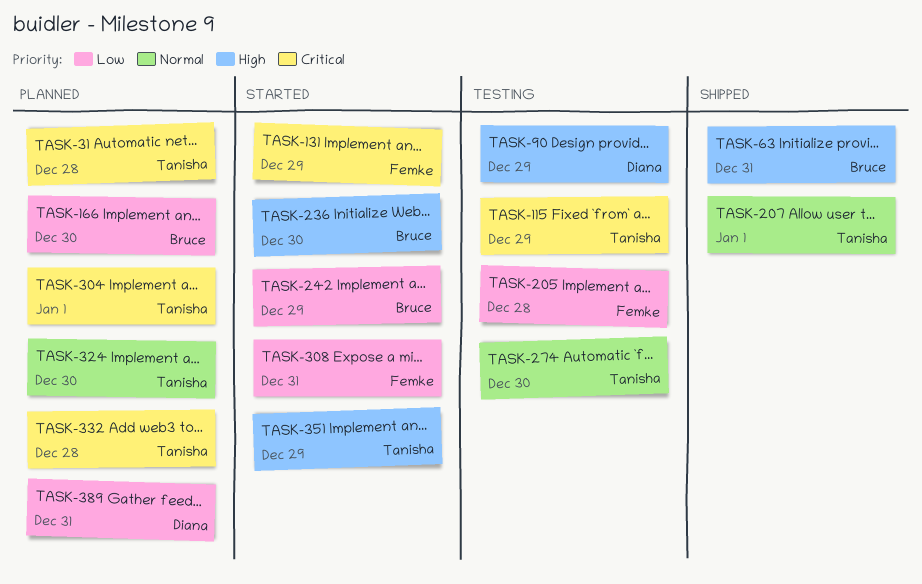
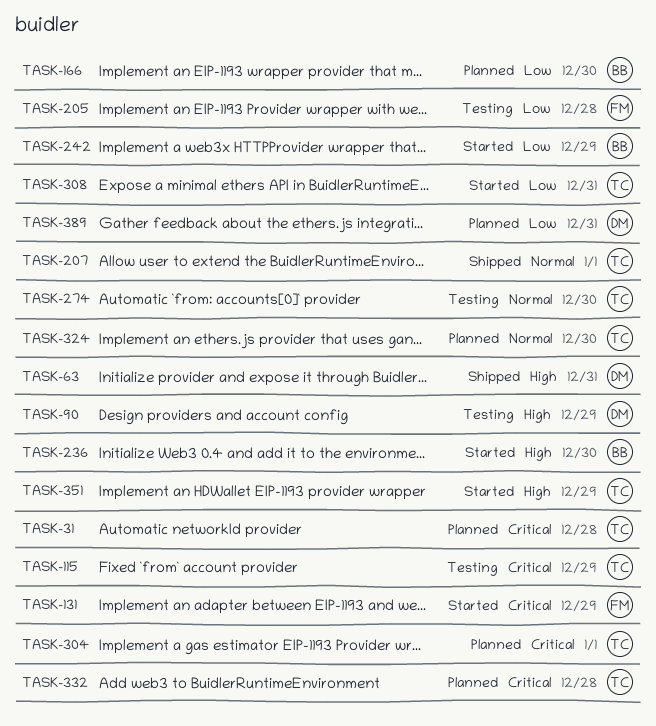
TASK-63, owner: Bruce -> Diana
TASK-308, owner: Femke -> Tanisha

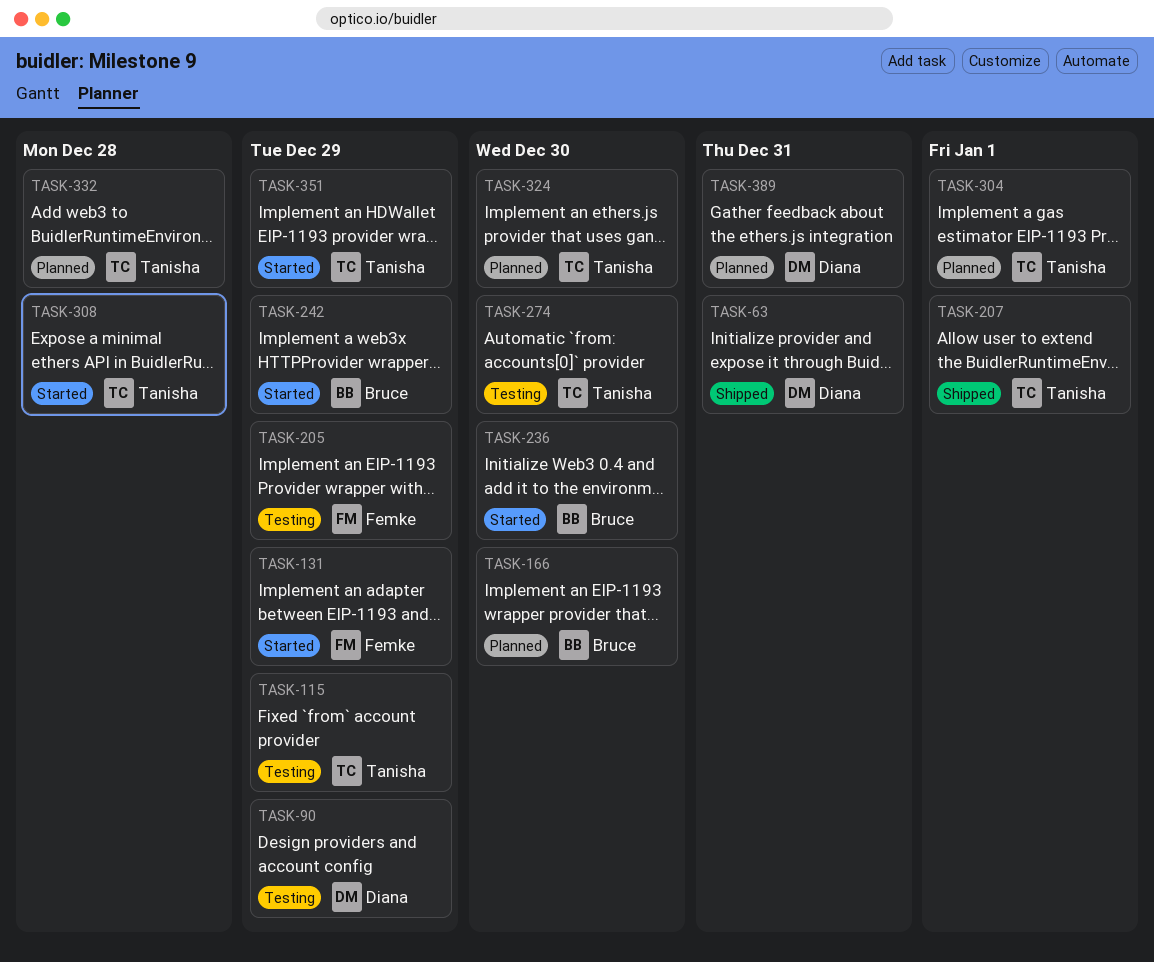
TASK-31: present -> none
TASK-205, due: Dec 28 -> Dec 29
TASK-308, due: Dec 31 -> Dec 28

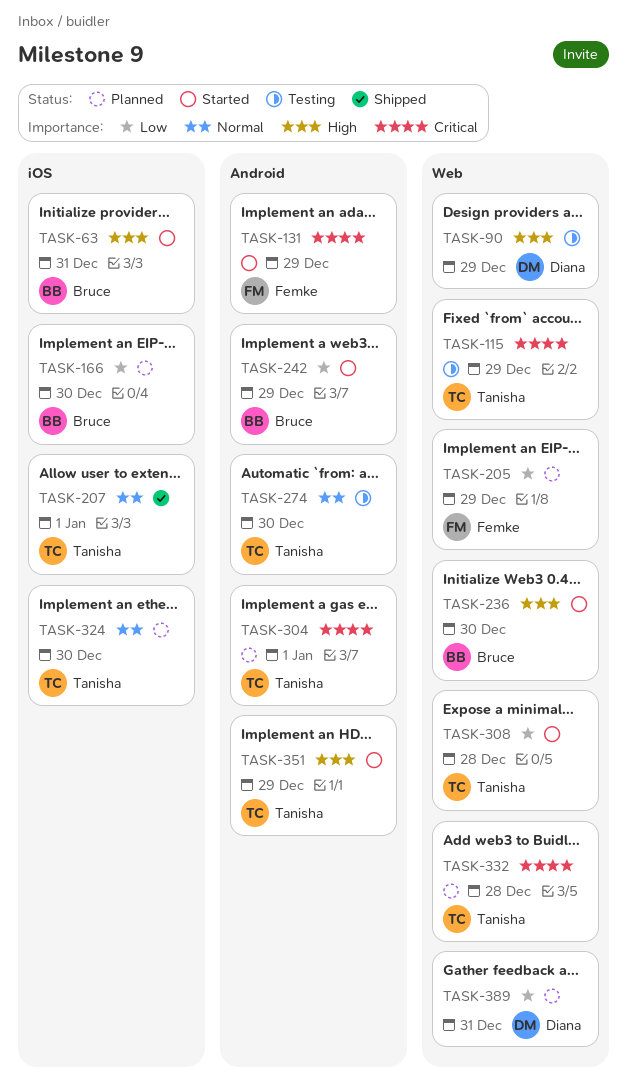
TASK-63, status: Shipped -> Started
TASK-63, owner: Diana -> Bruce
TASK-205, status: Testing -> Planned

